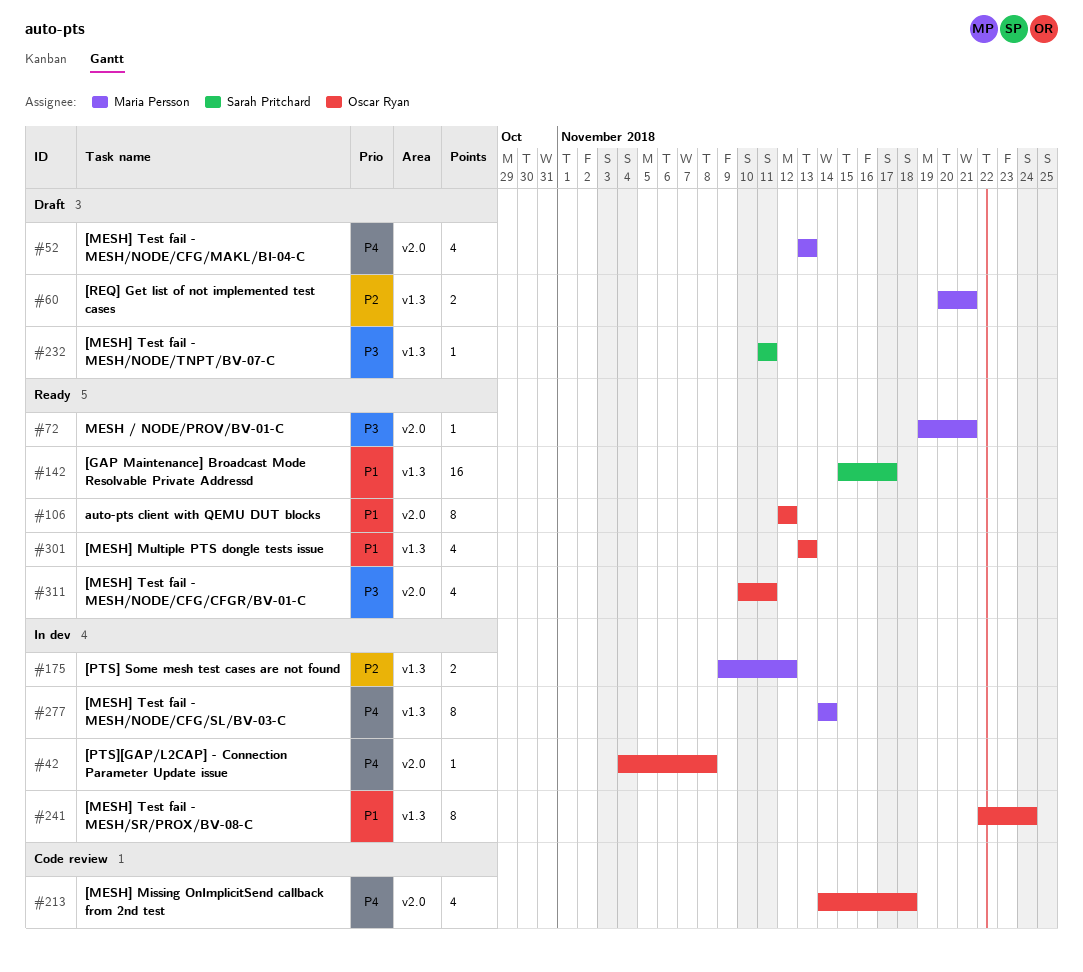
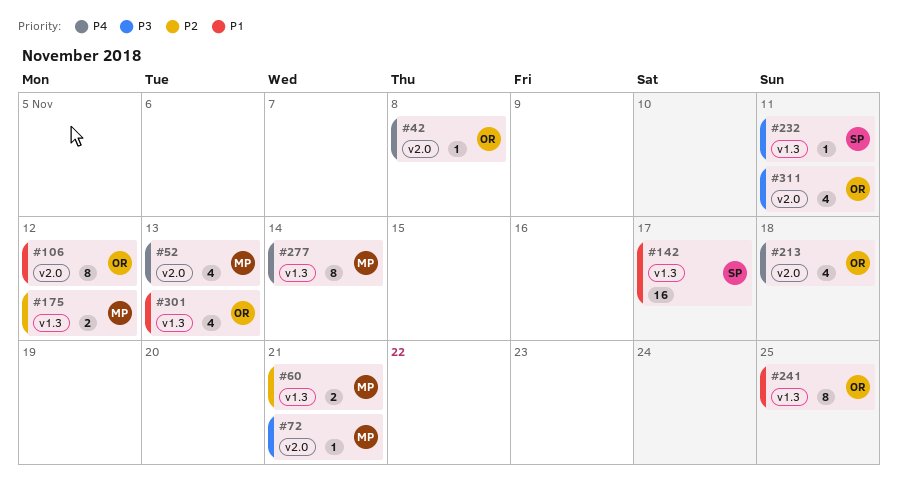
#241, due: Nov 24 -> Nov 25

